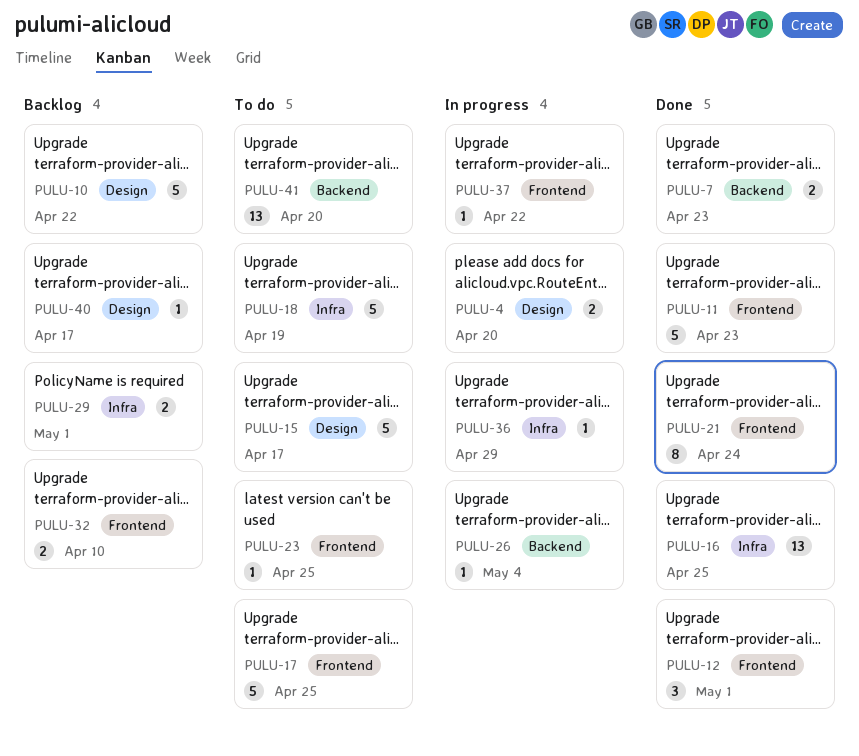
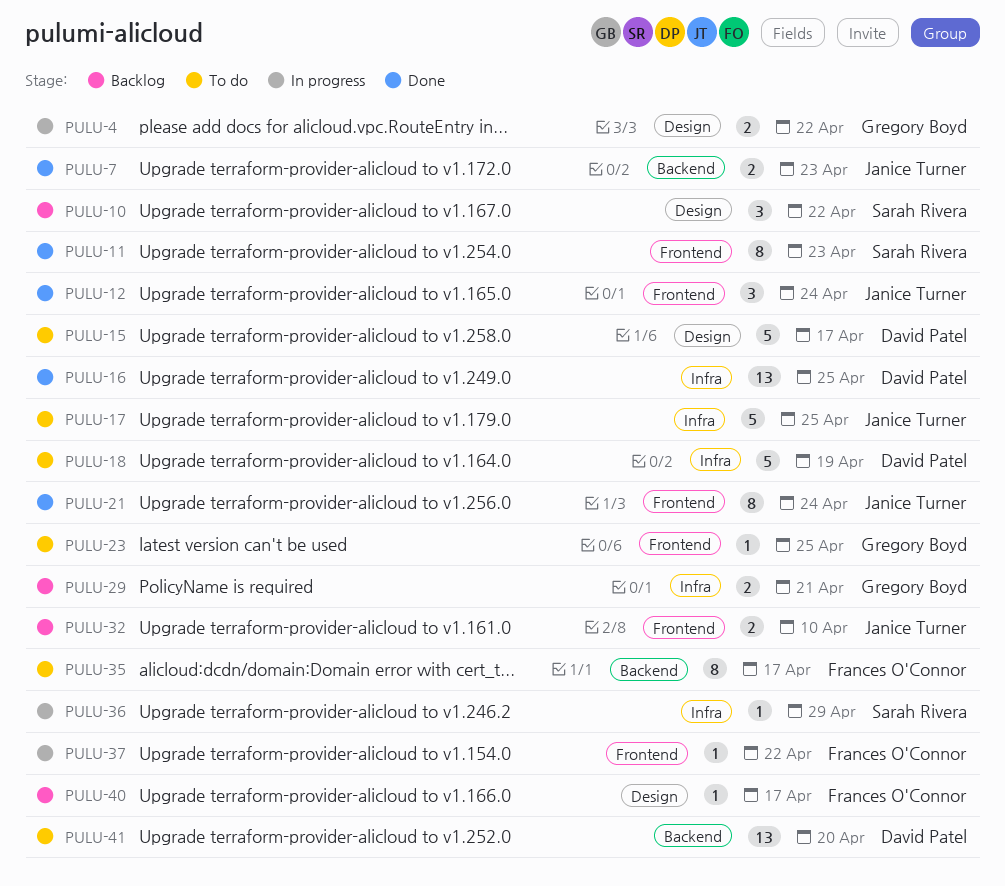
PULU-4, due: Apr 20 -> Apr 22
PULU-10, estimate: 5 -> 3
PULU-11, estimate: 5 -> 8
PULU-12, due: May 1 -> Apr 24
PULU-17, label: Frontend -> Infra
PULU-26: present -> none
PULU-29, due: May 1 -> Apr 21
PULU-35: none -> present

